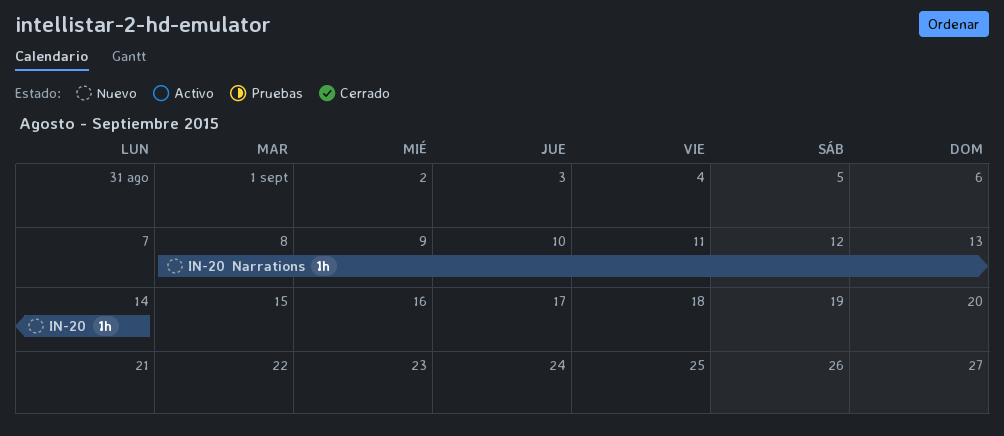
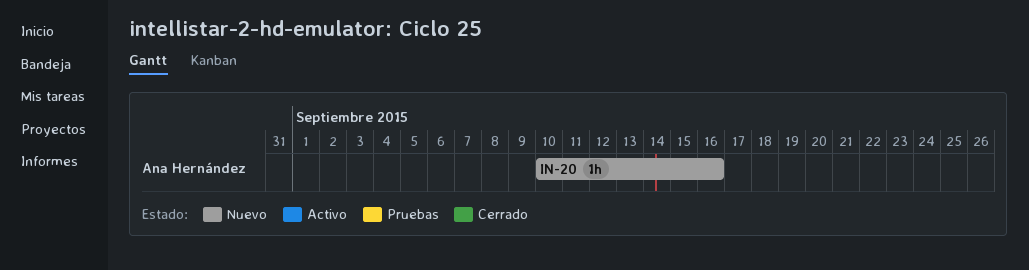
IN-20, start: Sep 8 -> Sep 10
IN-20, due: Sep 14 -> Sep 16

